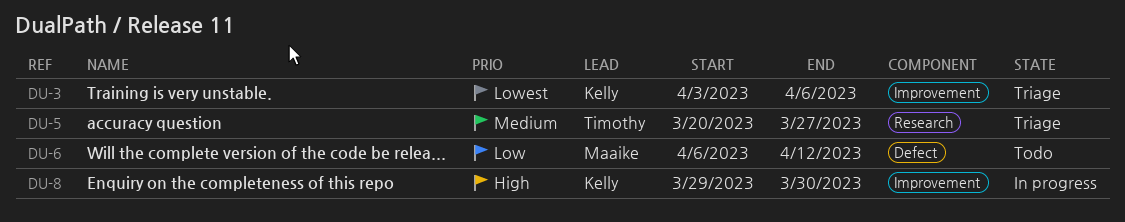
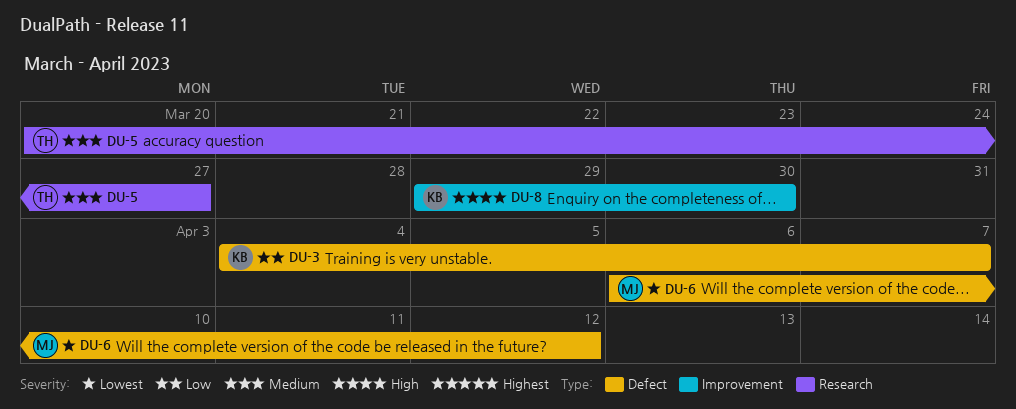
DU-3, priority: Lowest -> Low
DU-3, label: Improvement -> Defect
DU-3, start: Apr 3 -> Apr 4
DU-3, due: Apr 6 -> Apr 7
DU-6, priority: Low -> Lowest

